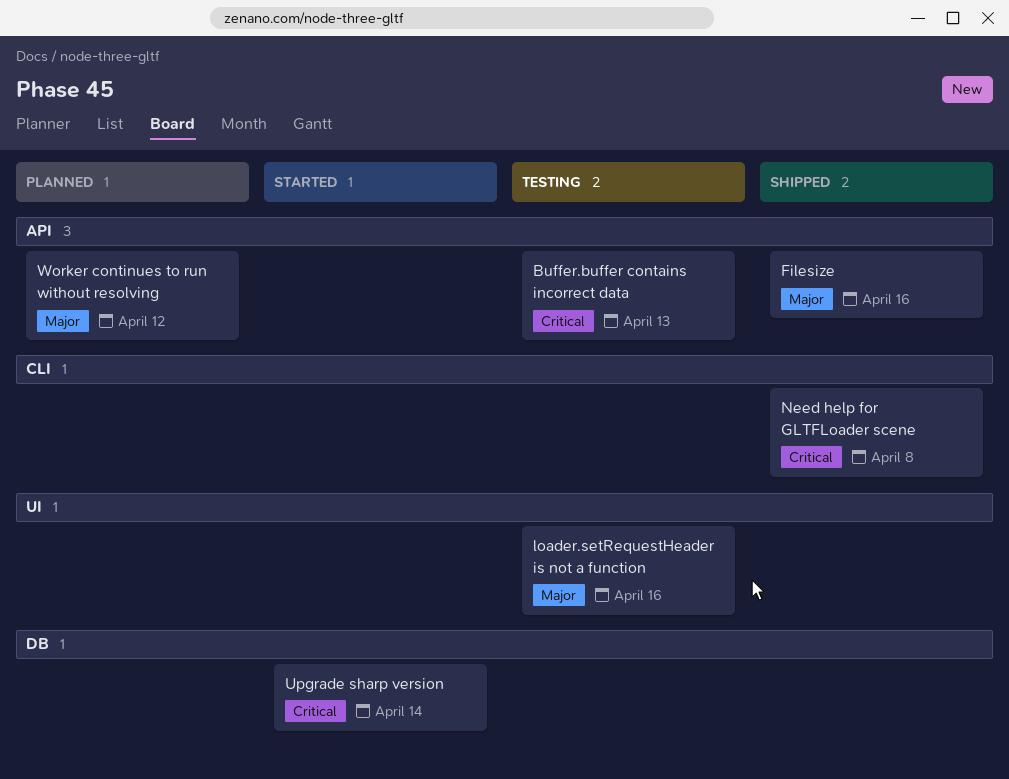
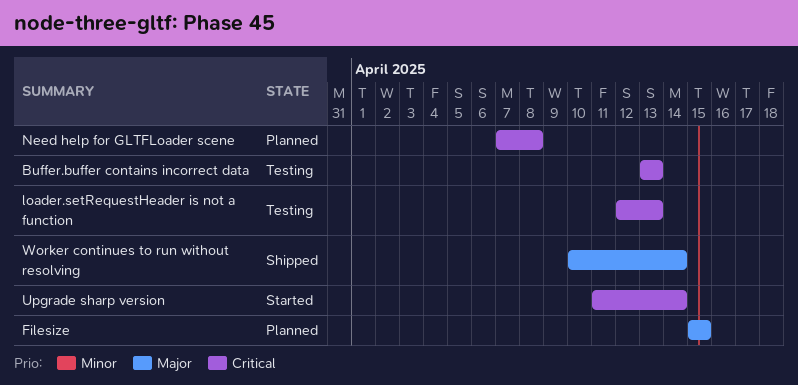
Filesize, status: Shipped -> Planned
Filesize, due: Apr 16 -> Apr 15
loader.setRequestHeader is not a function, priority: Major -> Critical
loader.setRequestHeader is not a function, due: Apr 16 -> Apr 13
Need help for GLTFLoader scene, status: Shipped -> Planned
Worker continues to run without resolving, status: Planned -> Shipped
Worker continues to run without resolving, due: Apr 12 -> Apr 14

